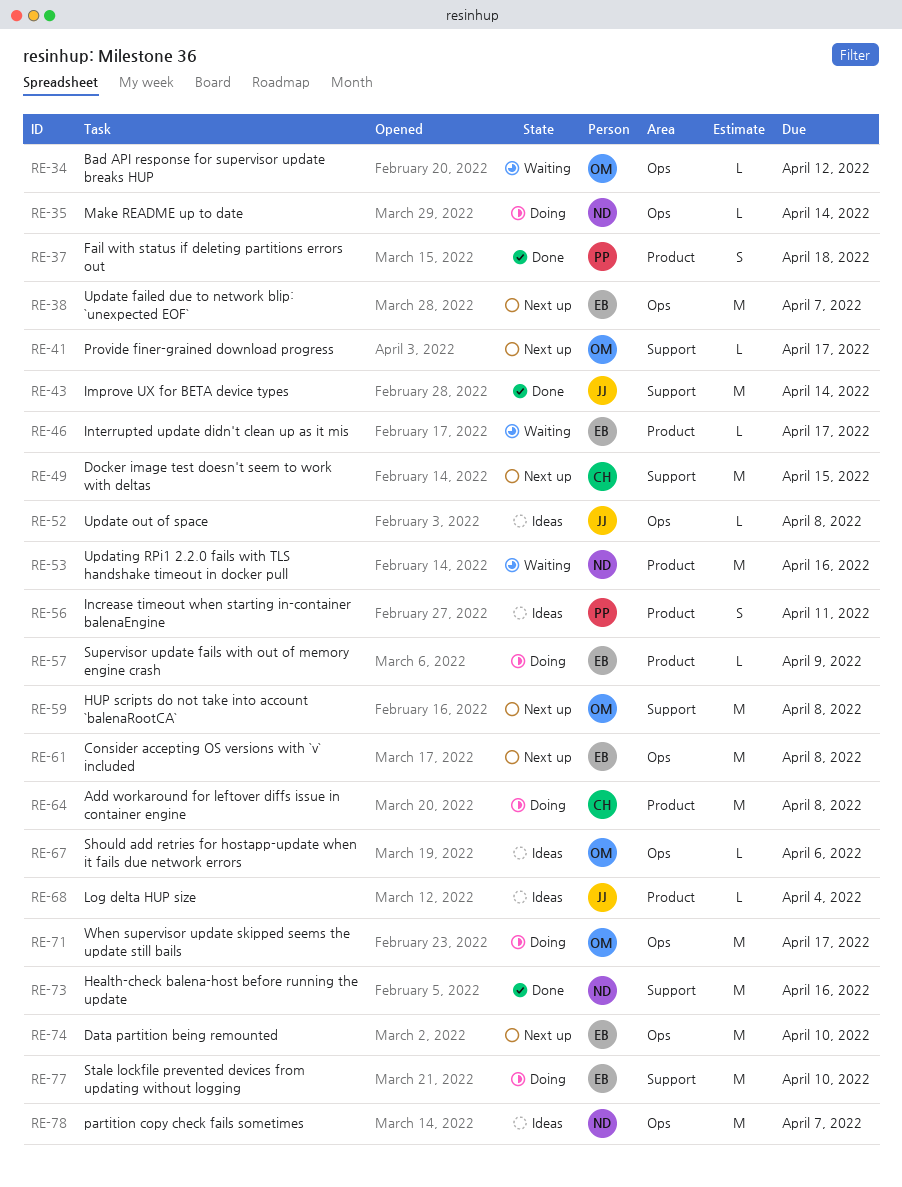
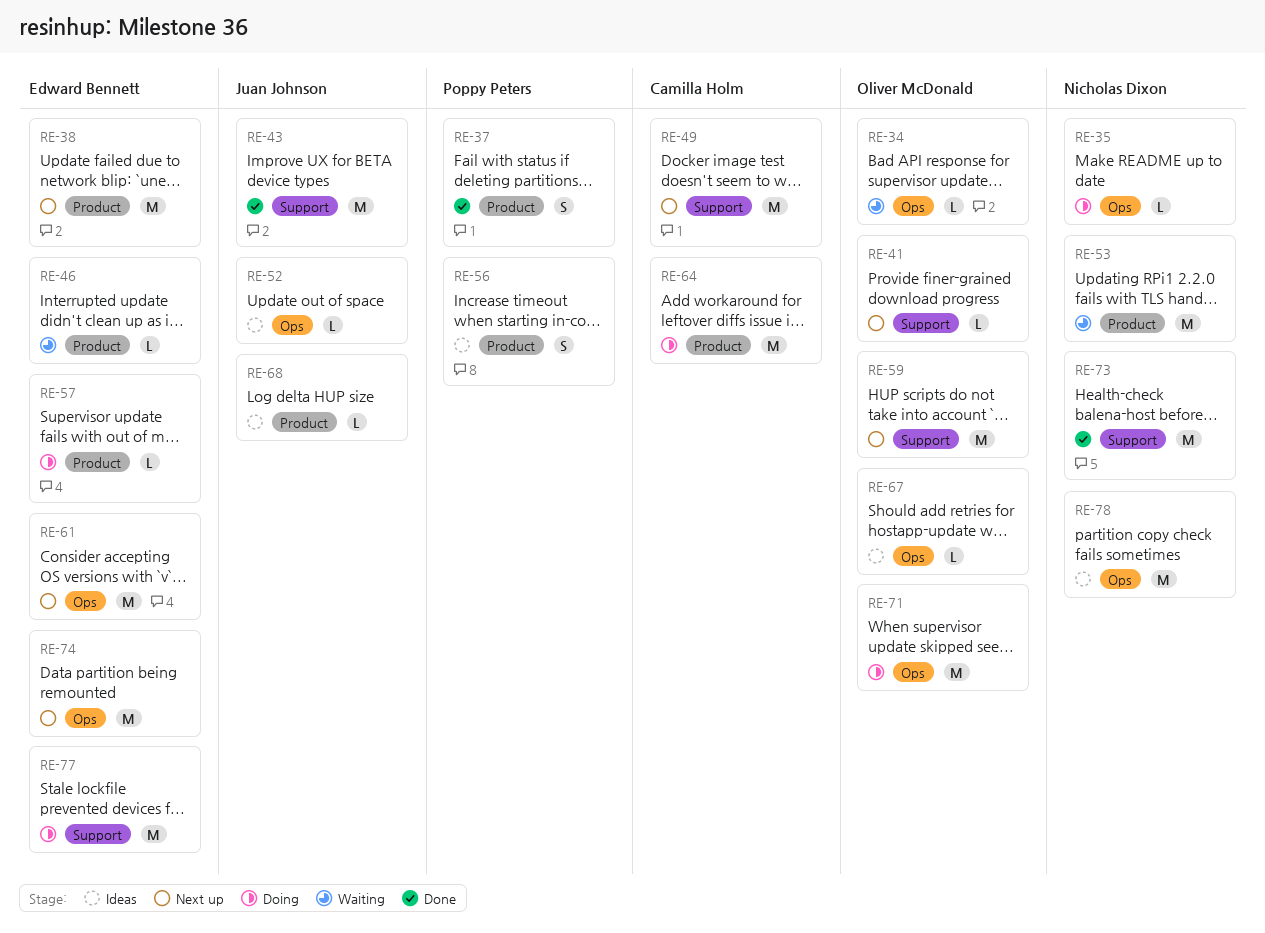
RE-38, label: Ops -> Product

